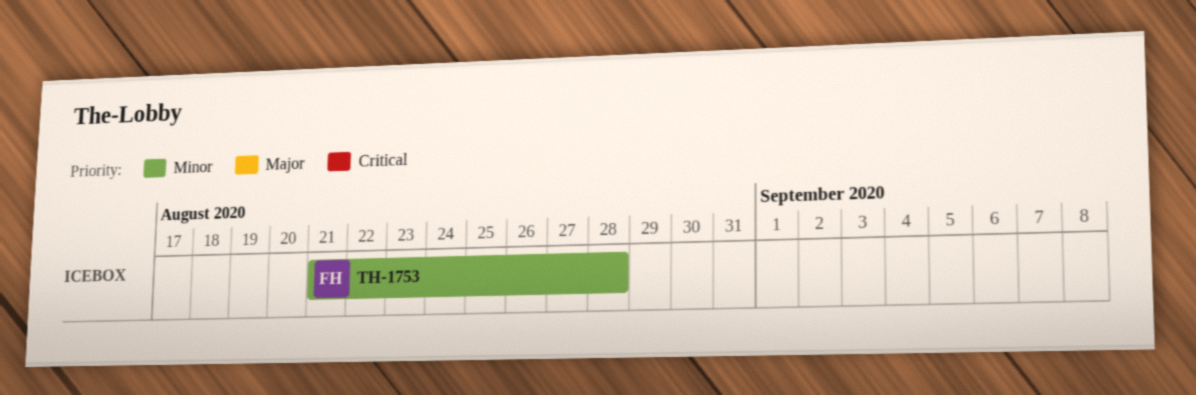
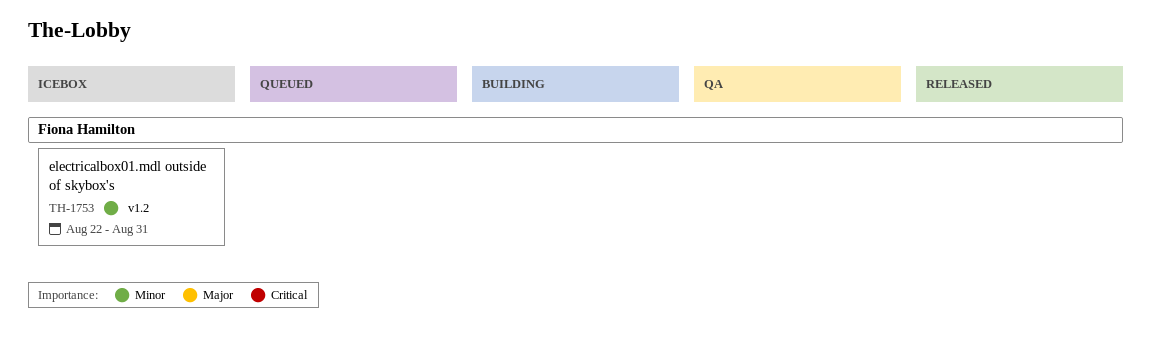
TH-1753, start: Aug 21 -> Aug 22
TH-1753, due: Aug 28 -> Aug 31

